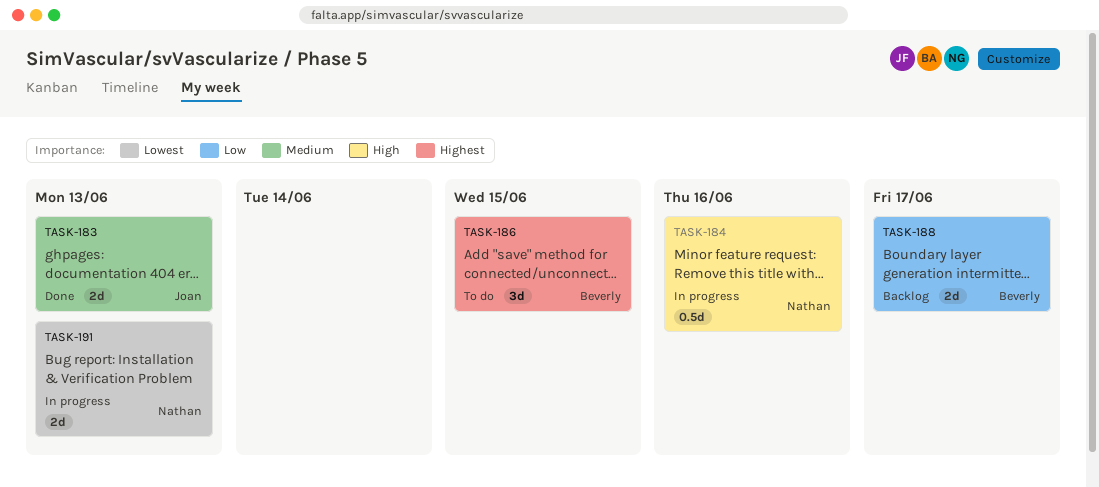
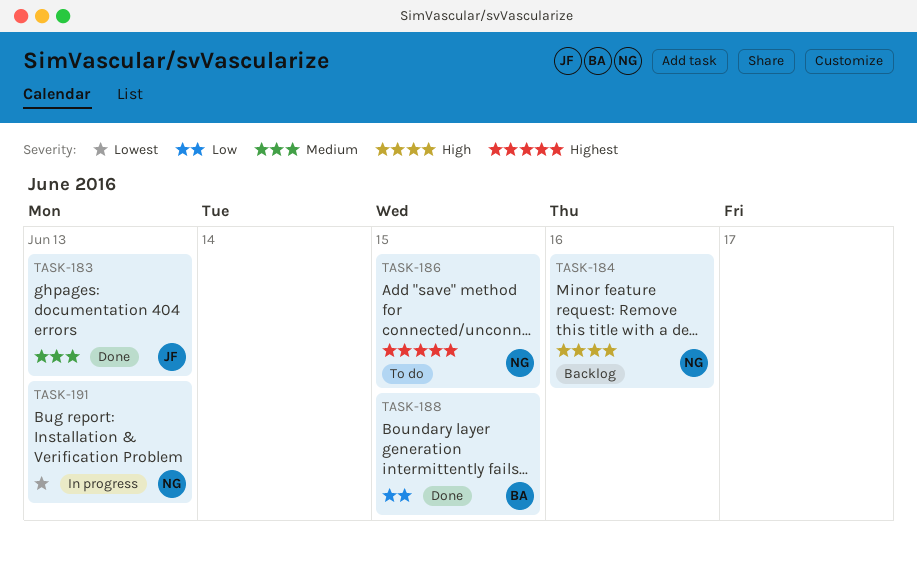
TASK-184, status: In progress -> Backlog
TASK-186, owner: Beverly -> Nathan
TASK-188, status: Backlog -> Done
TASK-188, due: Jun 17 -> Jun 15

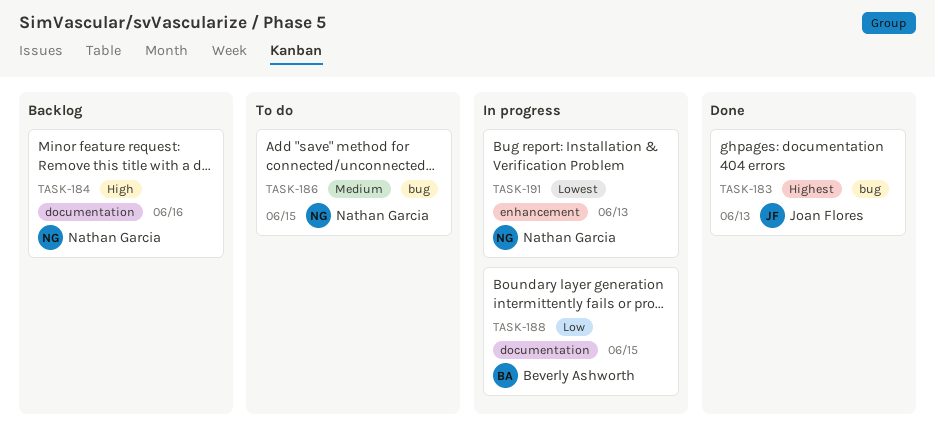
TASK-183, priority: Medium -> Highest
TASK-186, priority: Highest -> Medium
TASK-188, status: Done -> In progress

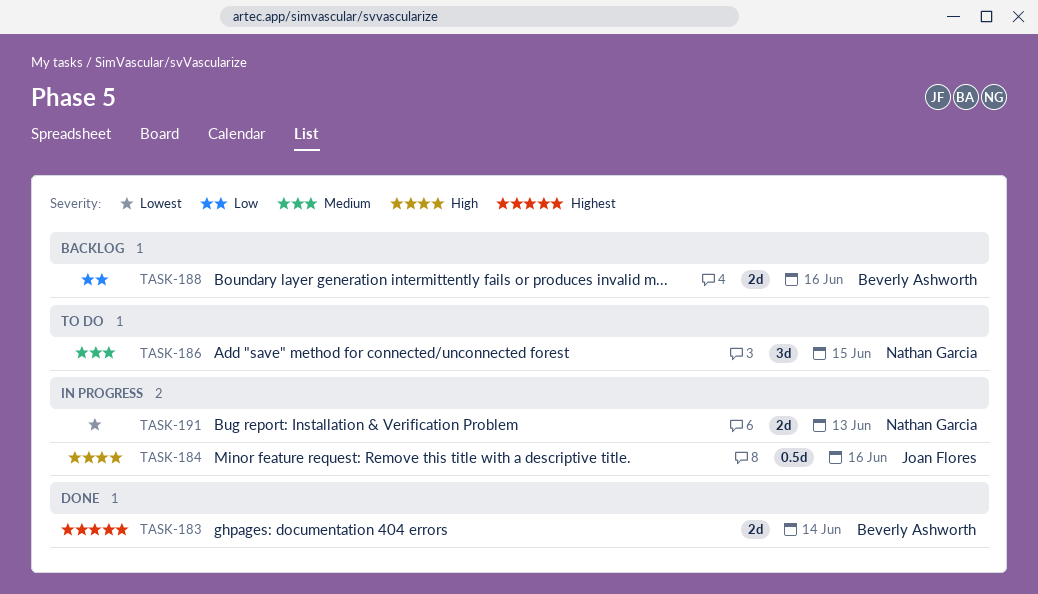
TASK-183, owner: Joan Flores -> Beverly Ashworth
TASK-183, due: Jun 13 -> Jun 14
TASK-184, status: Backlog -> In progress
TASK-184, owner: Nathan Garcia -> Joan Flores
TASK-188, status: In progress -> Backlog
TASK-188, due: Jun 15 -> Jun 16

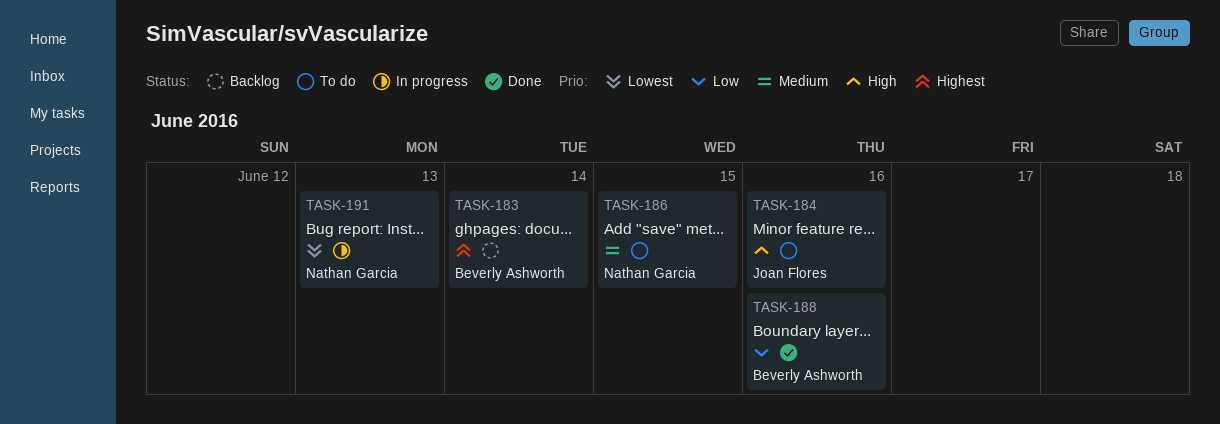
TASK-183, status: Done -> Backlog
TASK-184, status: In progress -> To do
TASK-188, status: Backlog -> Done

